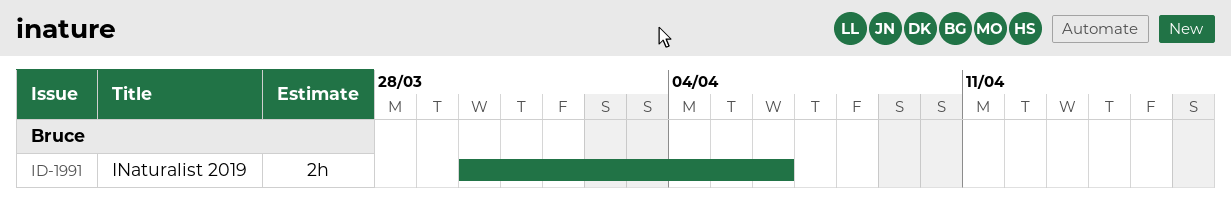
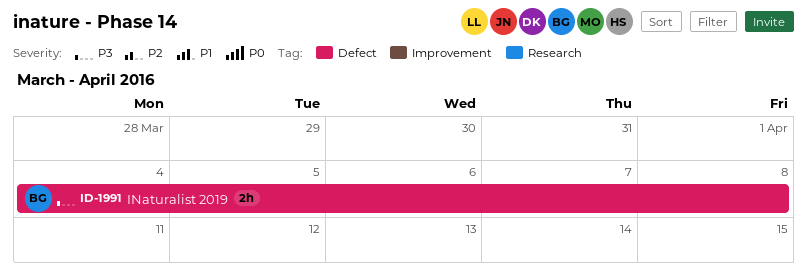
ID-1991, start: Mar 30 -> Apr 4
ID-1991, due: Apr 6 -> Apr 8

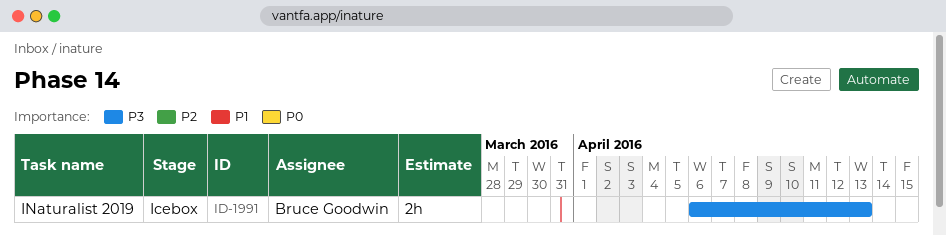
ID-1991, start: Apr 4 -> Apr 6
ID-1991, due: Apr 8 -> Apr 13

